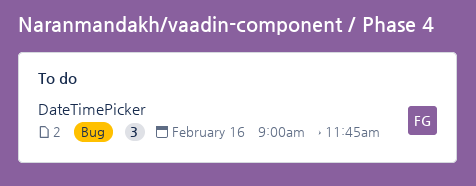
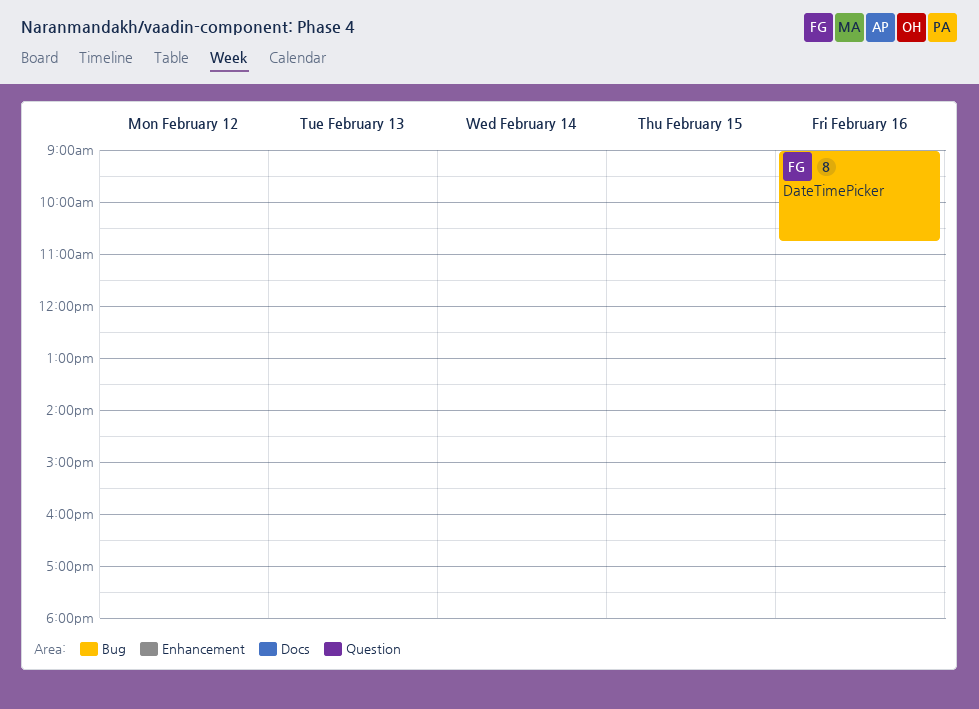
DateTimePicker, estimate: 3 -> 8
DateTimePicker, ends: 11:45 -> 10:45

